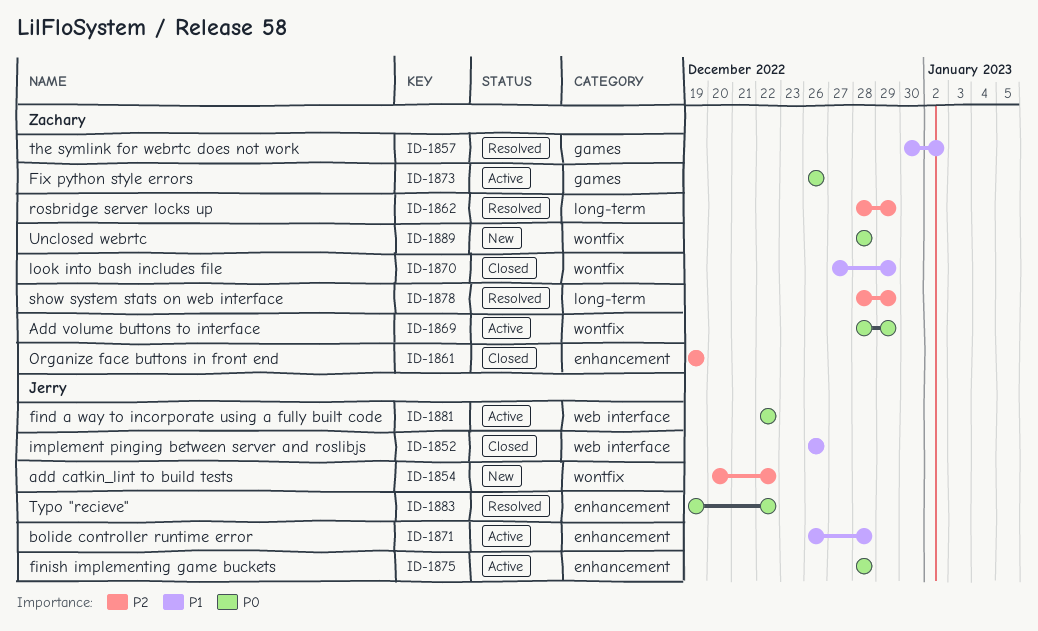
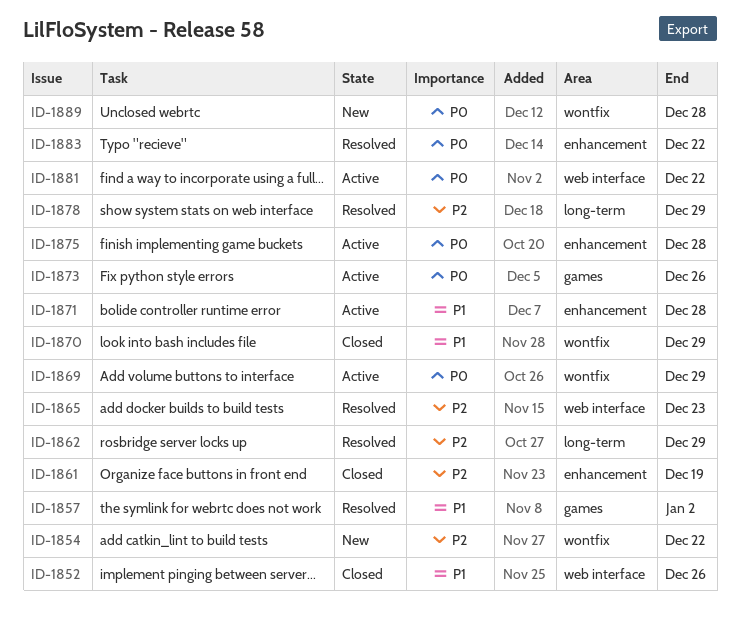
ID-1865: none -> present

